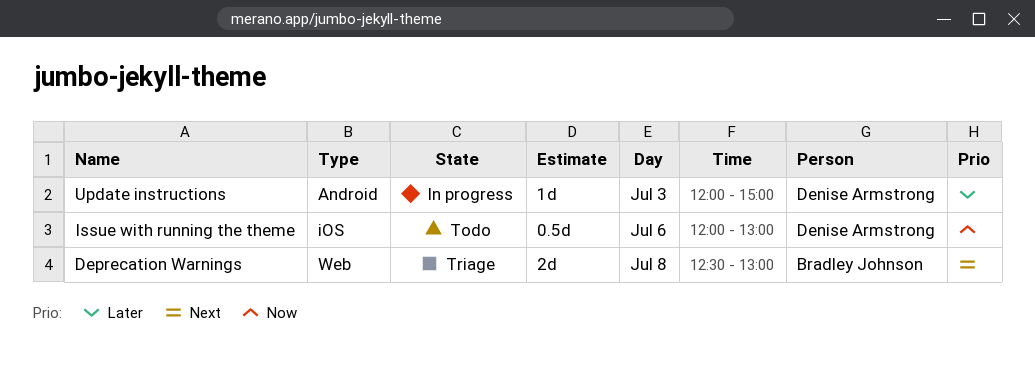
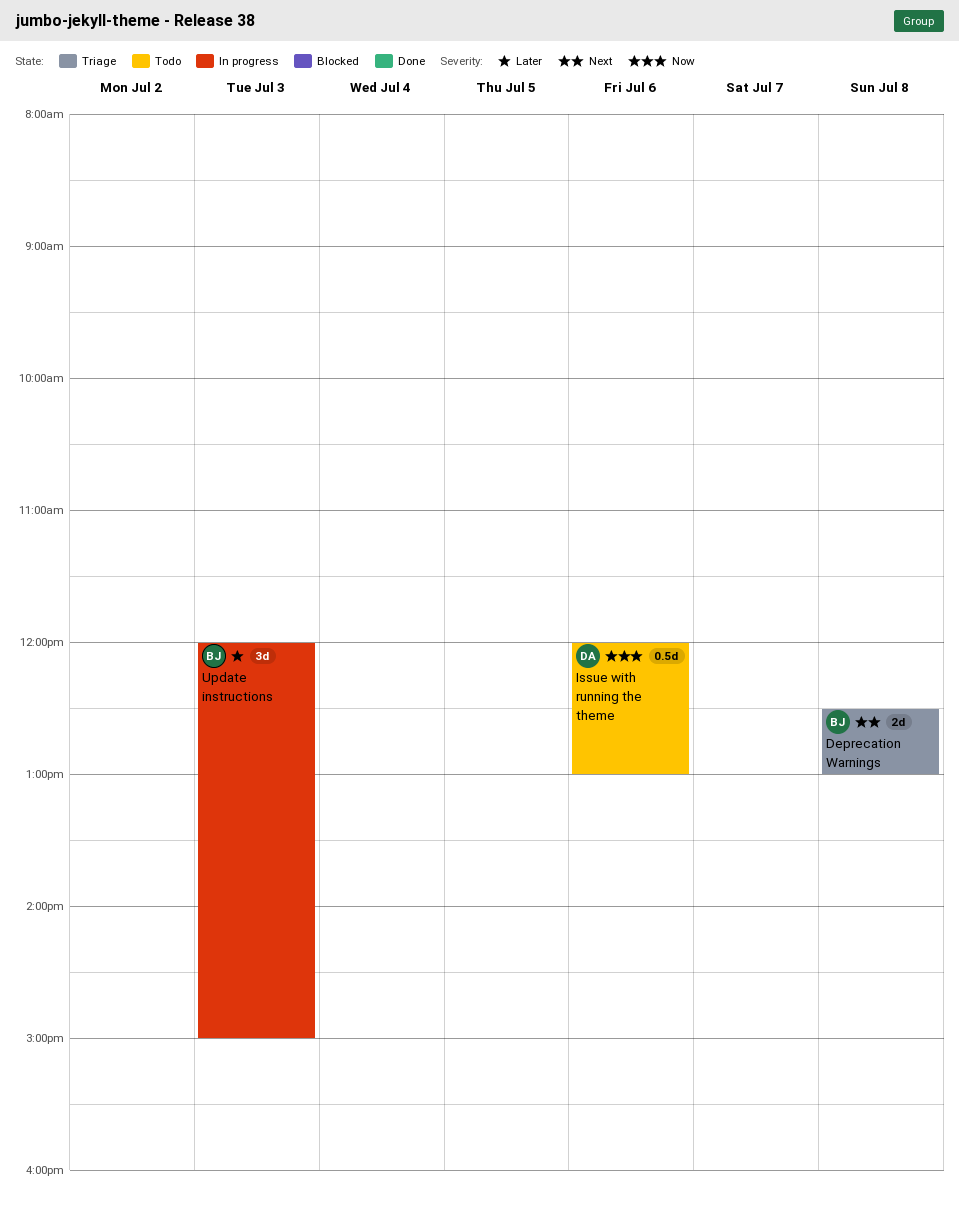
Update instructions, owner: Denise Armstrong -> Bradley Johnson
Update instructions, estimate: 1d -> 3d

